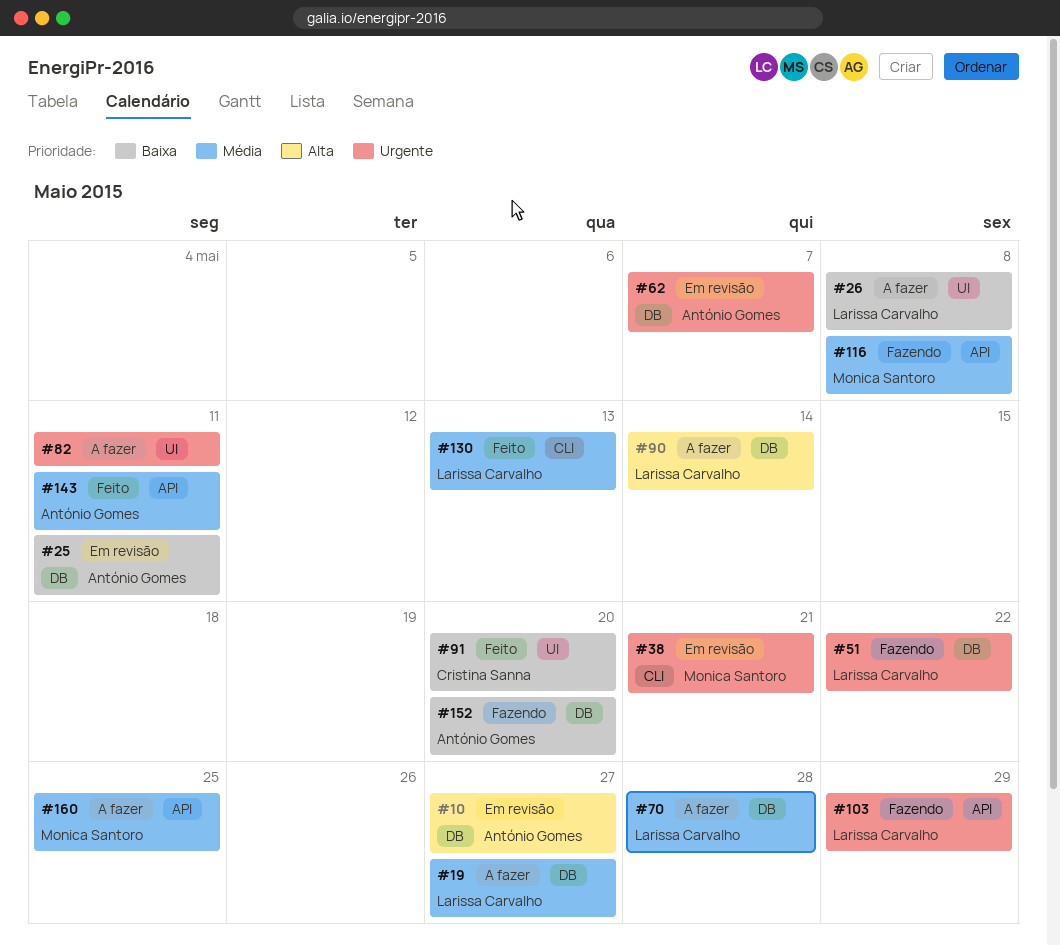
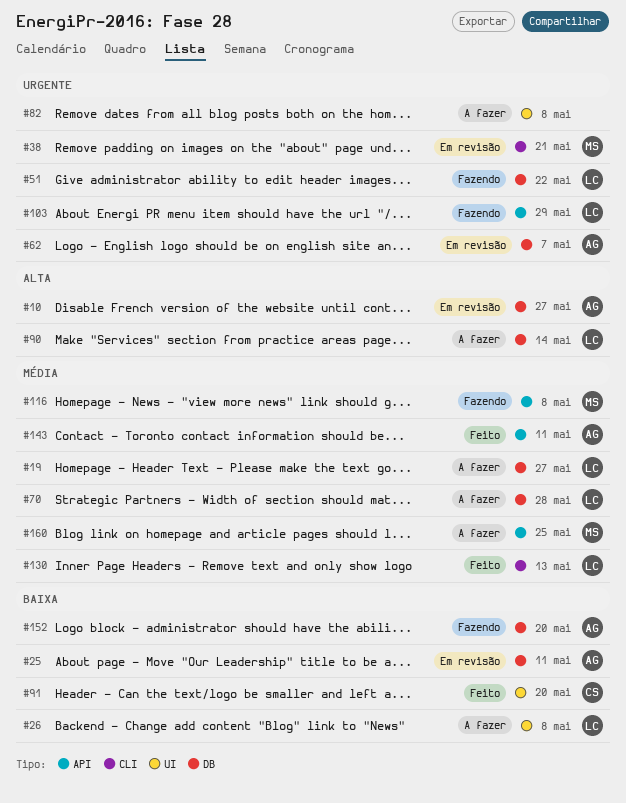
#82, due: May 11 -> May 8

